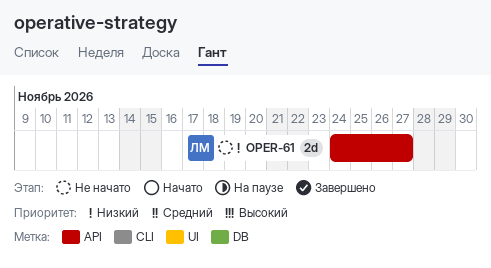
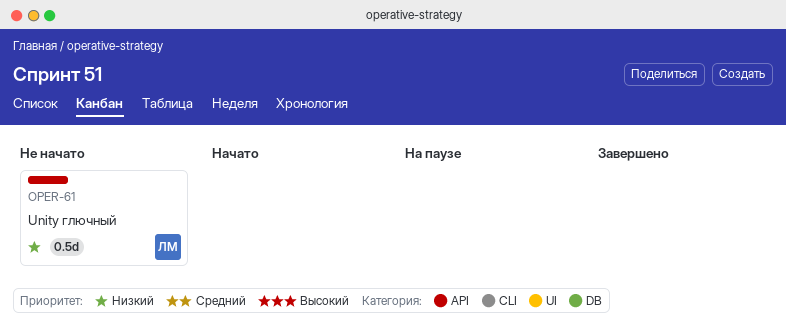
OPER-61, estimate: 2d -> 0.5d

